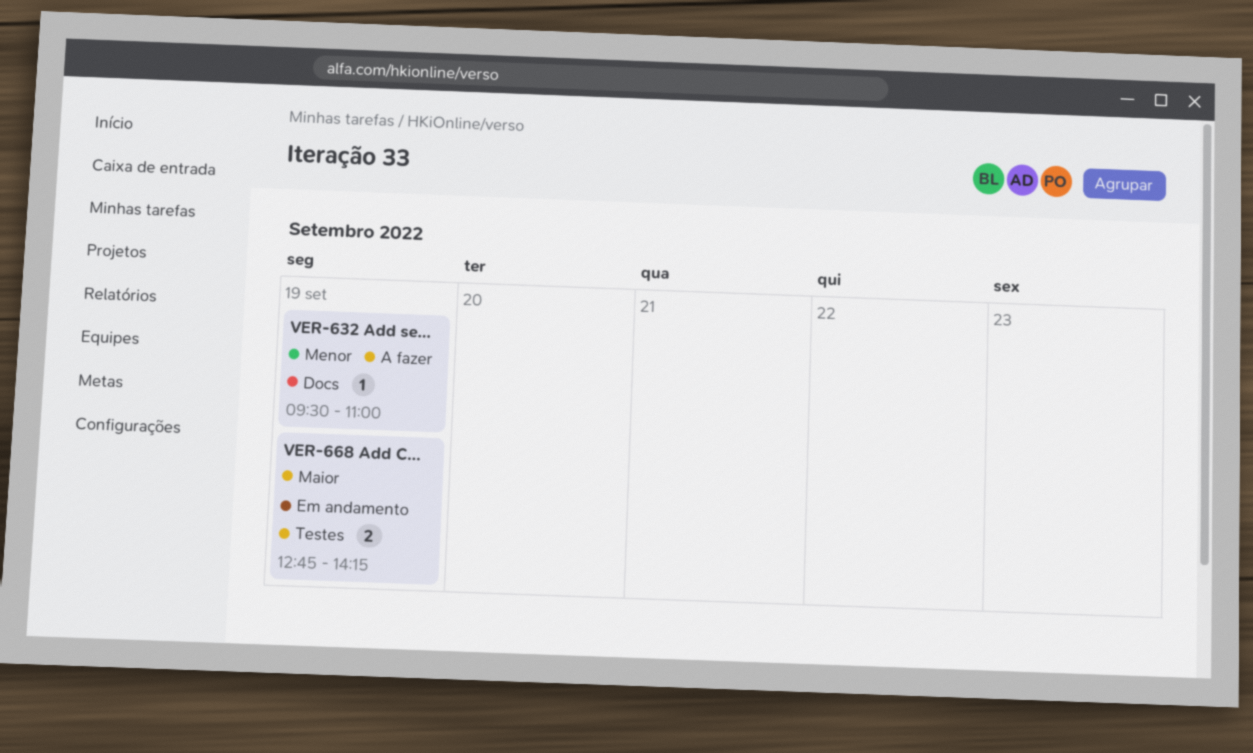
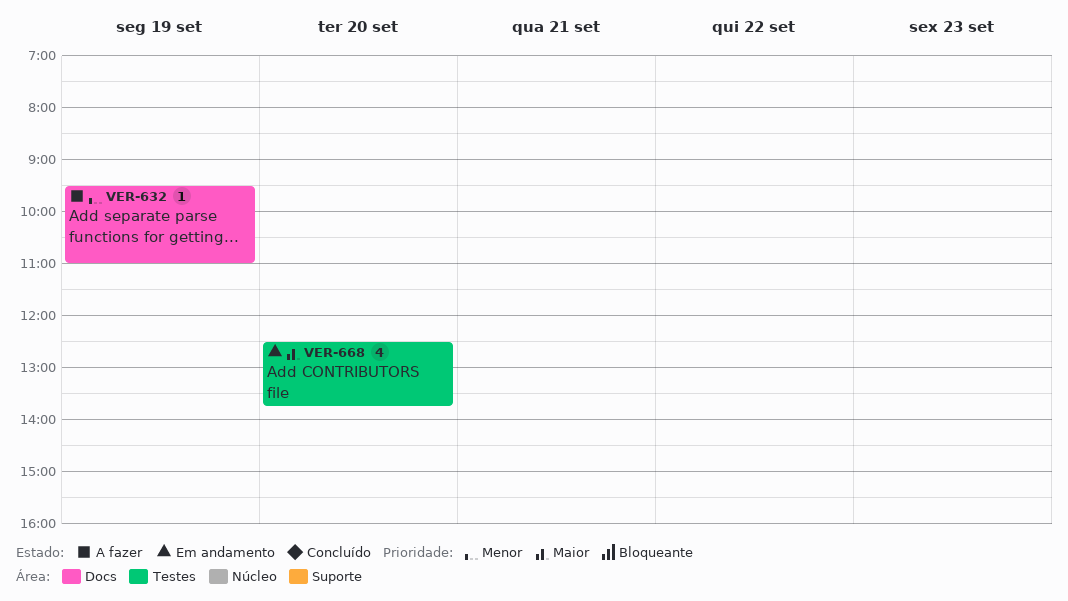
VER-668, estimate: 2 -> 4
VER-668, day: Sep 19 -> Sep 20
VER-668, begins: 12:45 -> 12:30
VER-668, ends: 14:15 -> 13:45

